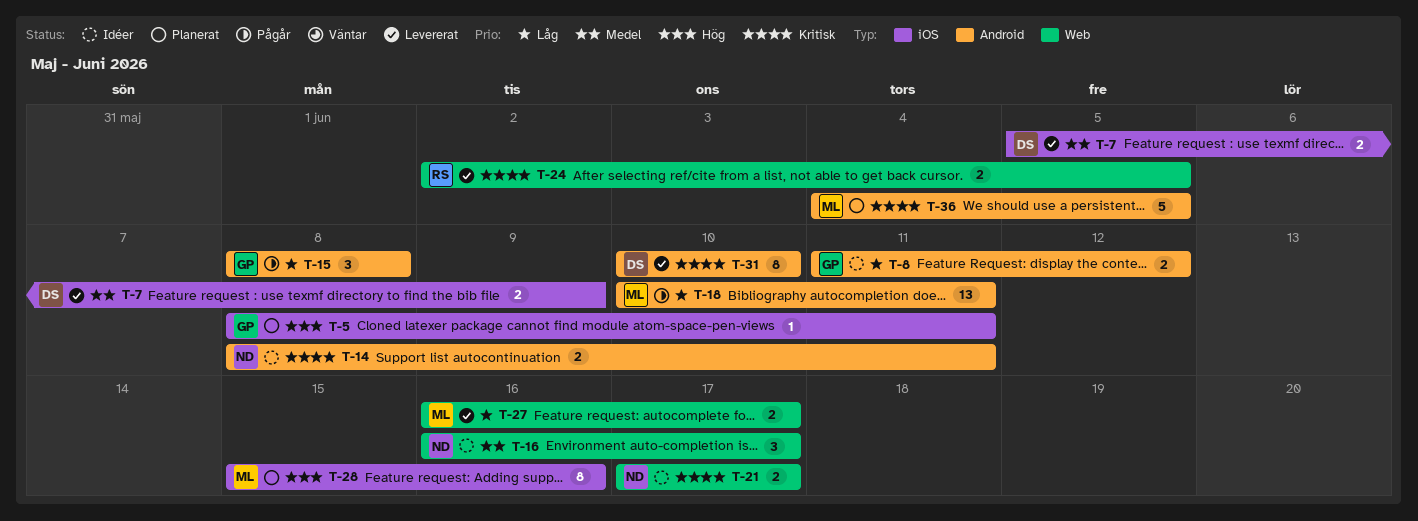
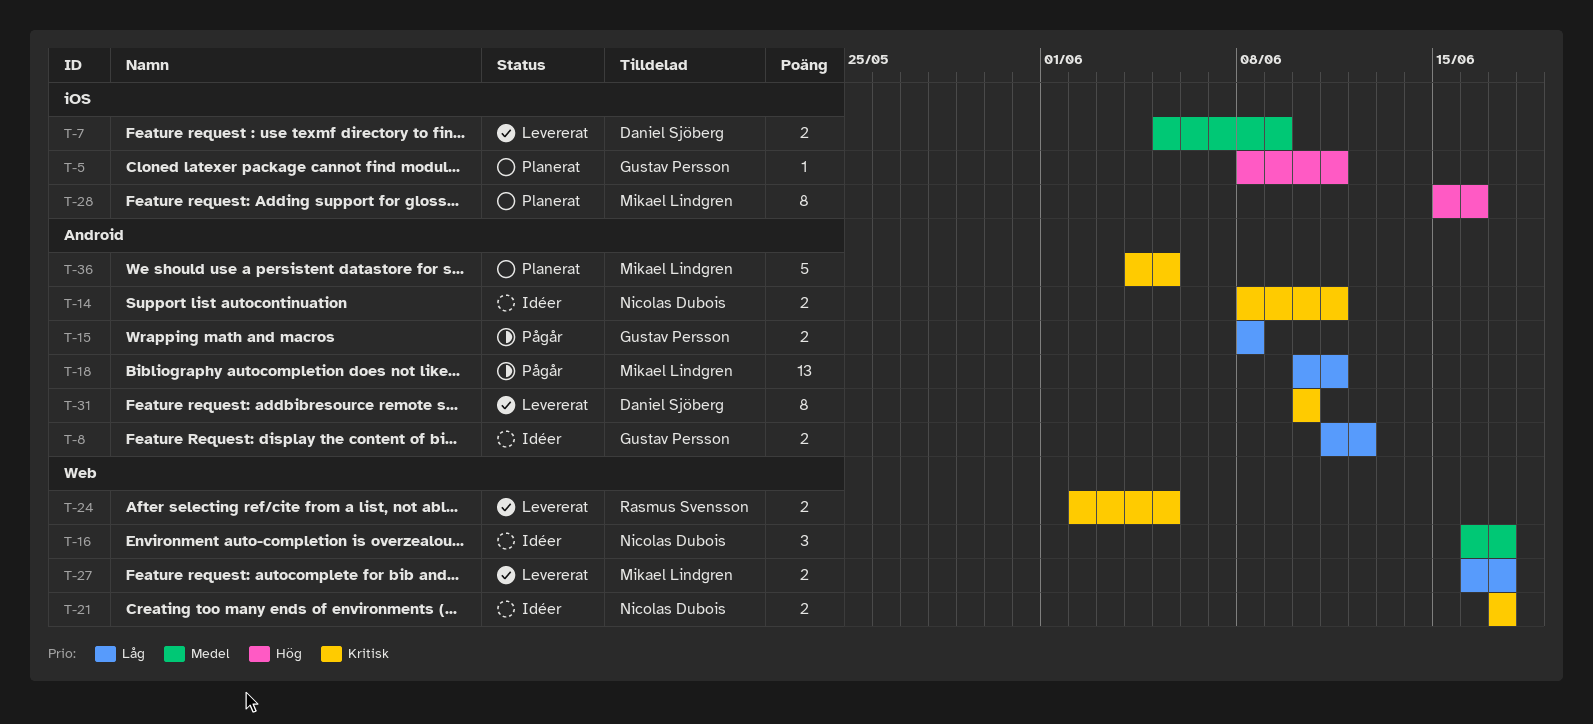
T-15, estimate: 3 -> 2

